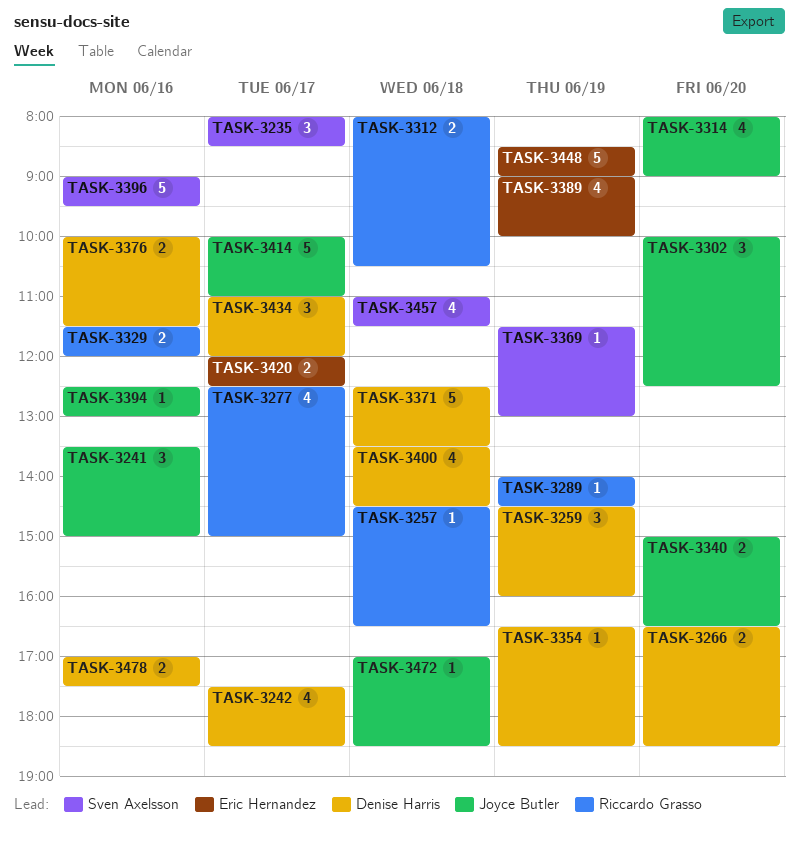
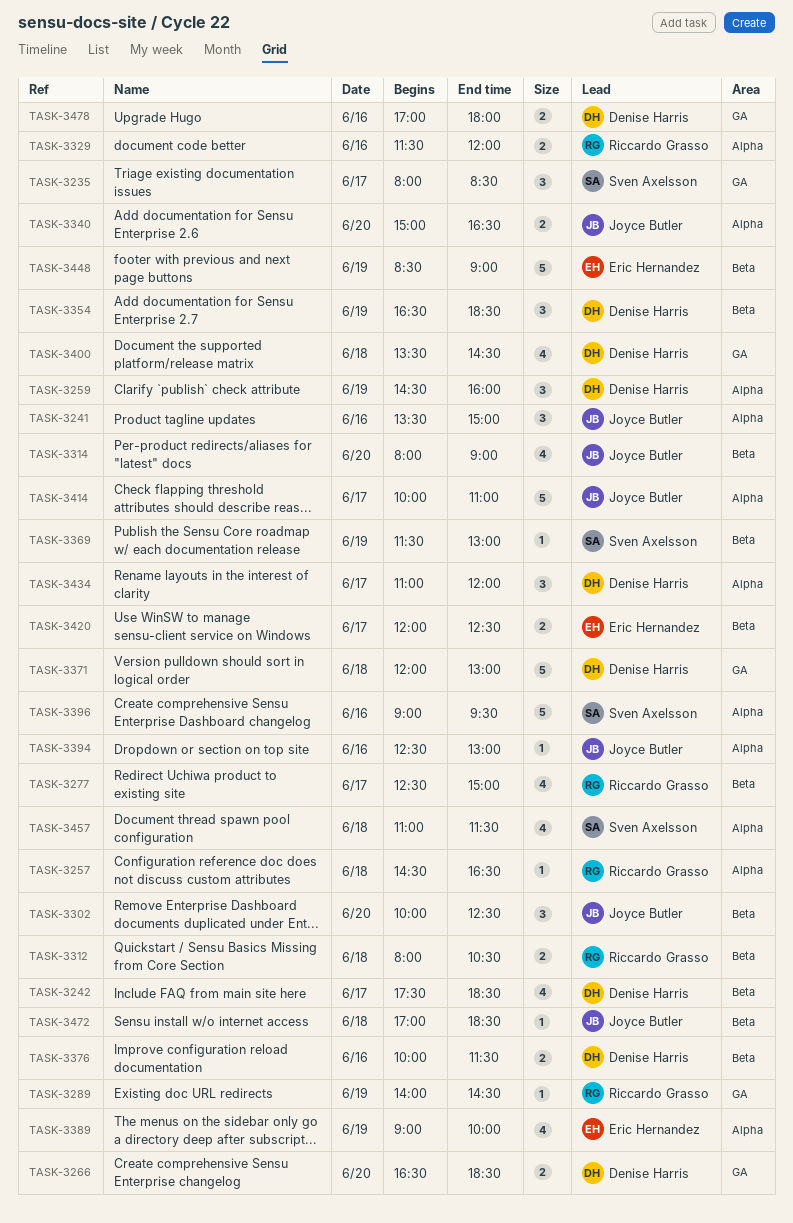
TASK-3354, estimate: 1 -> 3
TASK-3371, begins: 12:30 -> 12:00
TASK-3371, ends: 13:30 -> 13:00
TASK-3478, ends: 17:30 -> 18:00

